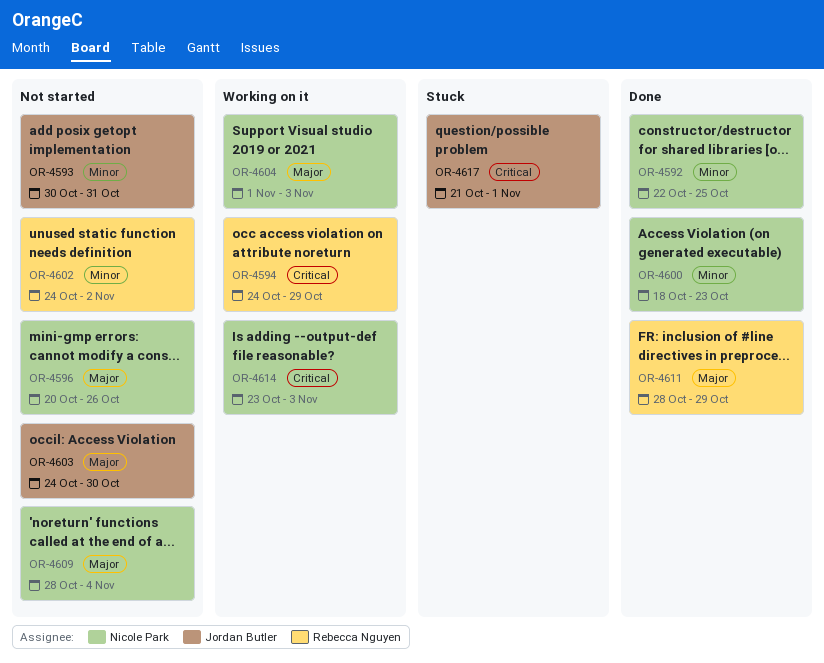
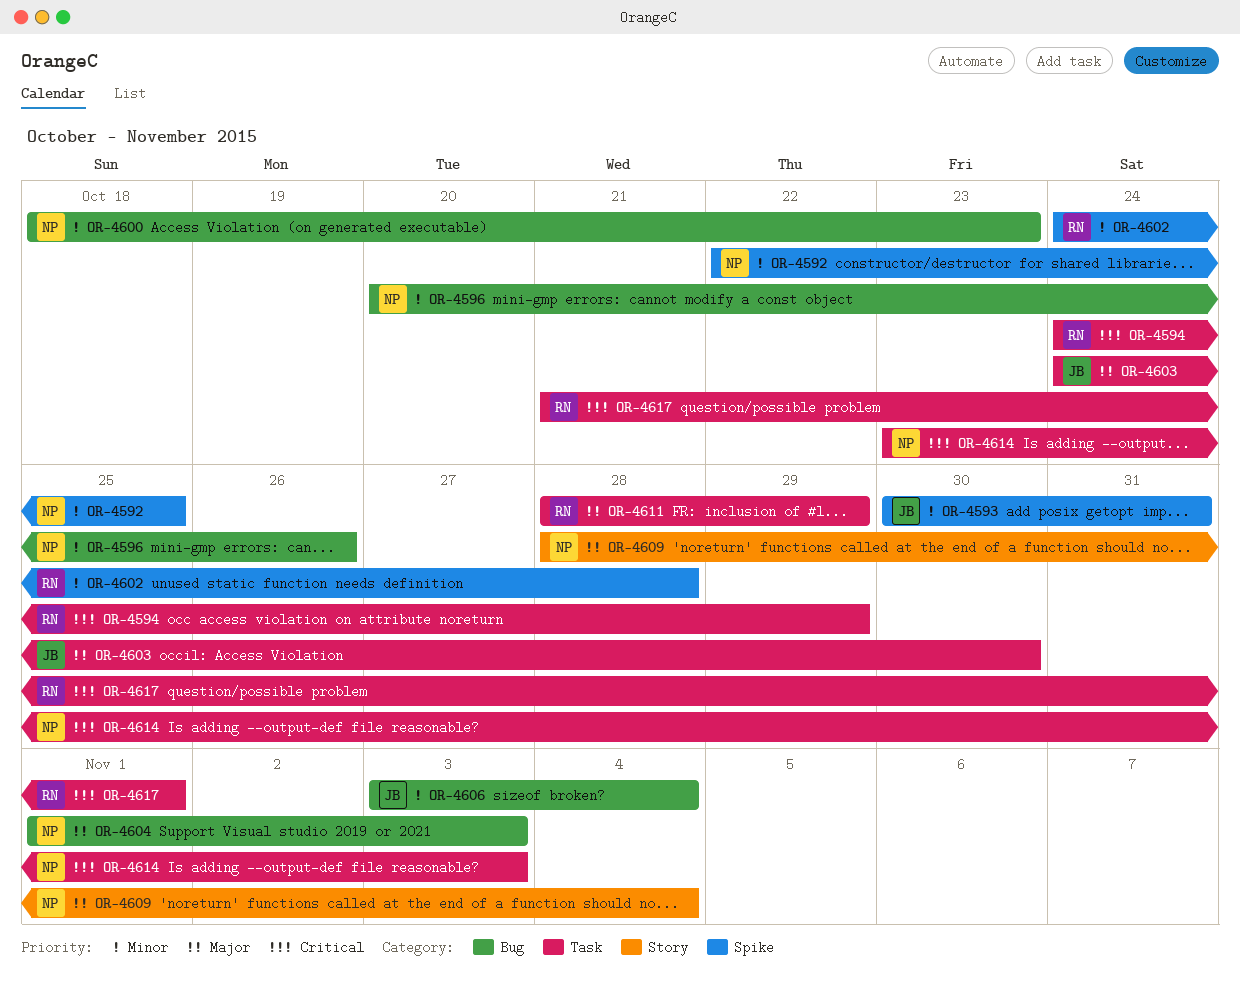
OR-4596, priority: Major -> Minor
OR-4602, due: Nov 2 -> Oct 28
OR-4606: none -> present
OR-4617, owner: Jordan Butler -> Rebecca Nguyen

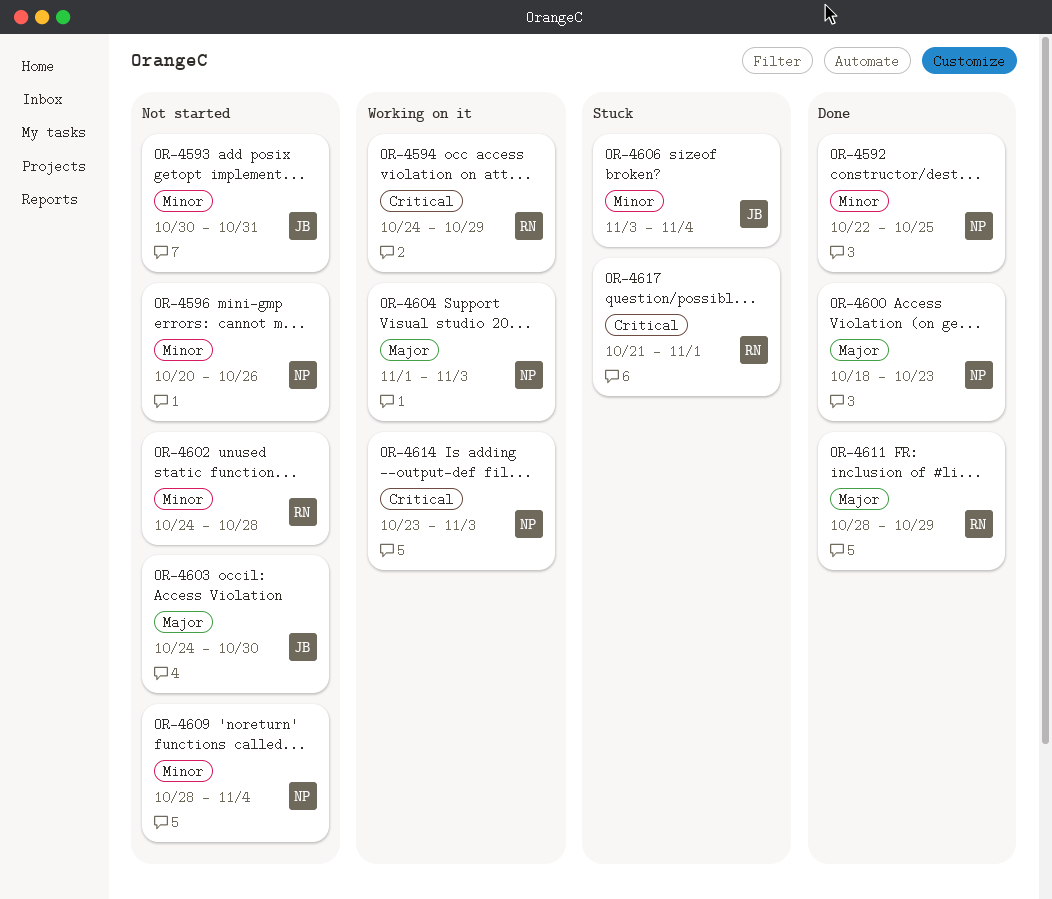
OR-4600, priority: Minor -> Major
OR-4609, priority: Major -> Minor

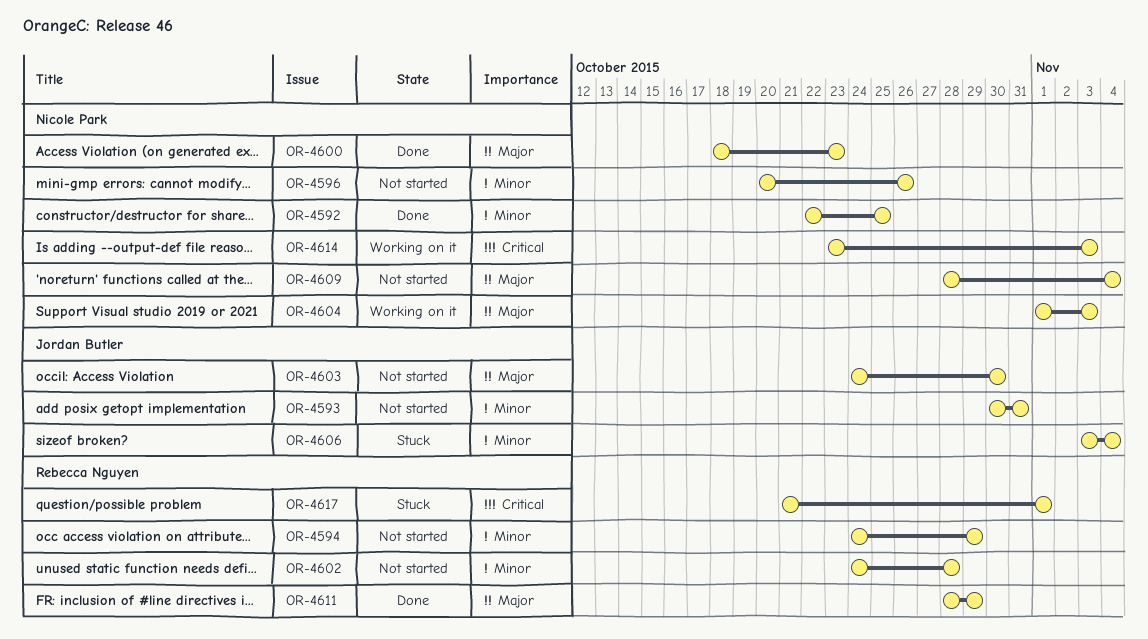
OR-4594, status: Working on it -> Not started
OR-4594, priority: Critical -> Minor
OR-4609, priority: Minor -> Major

